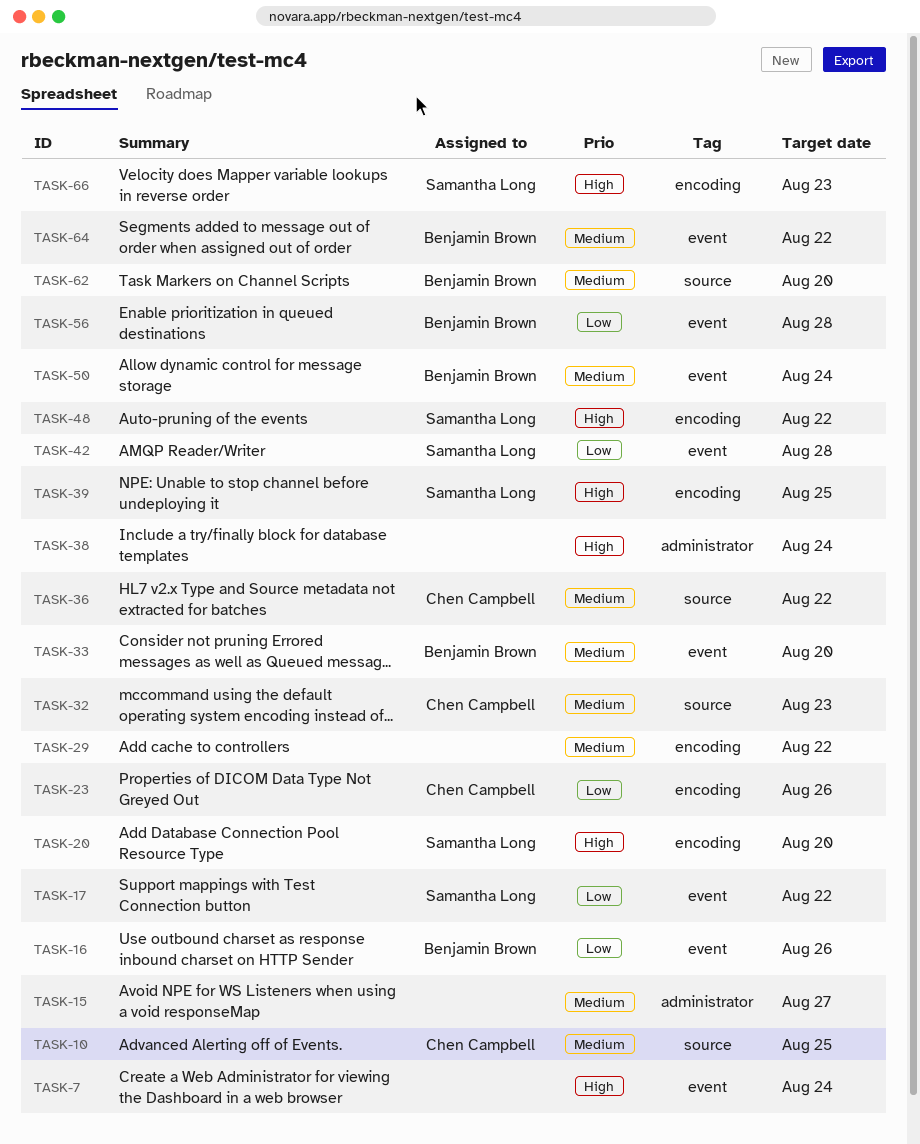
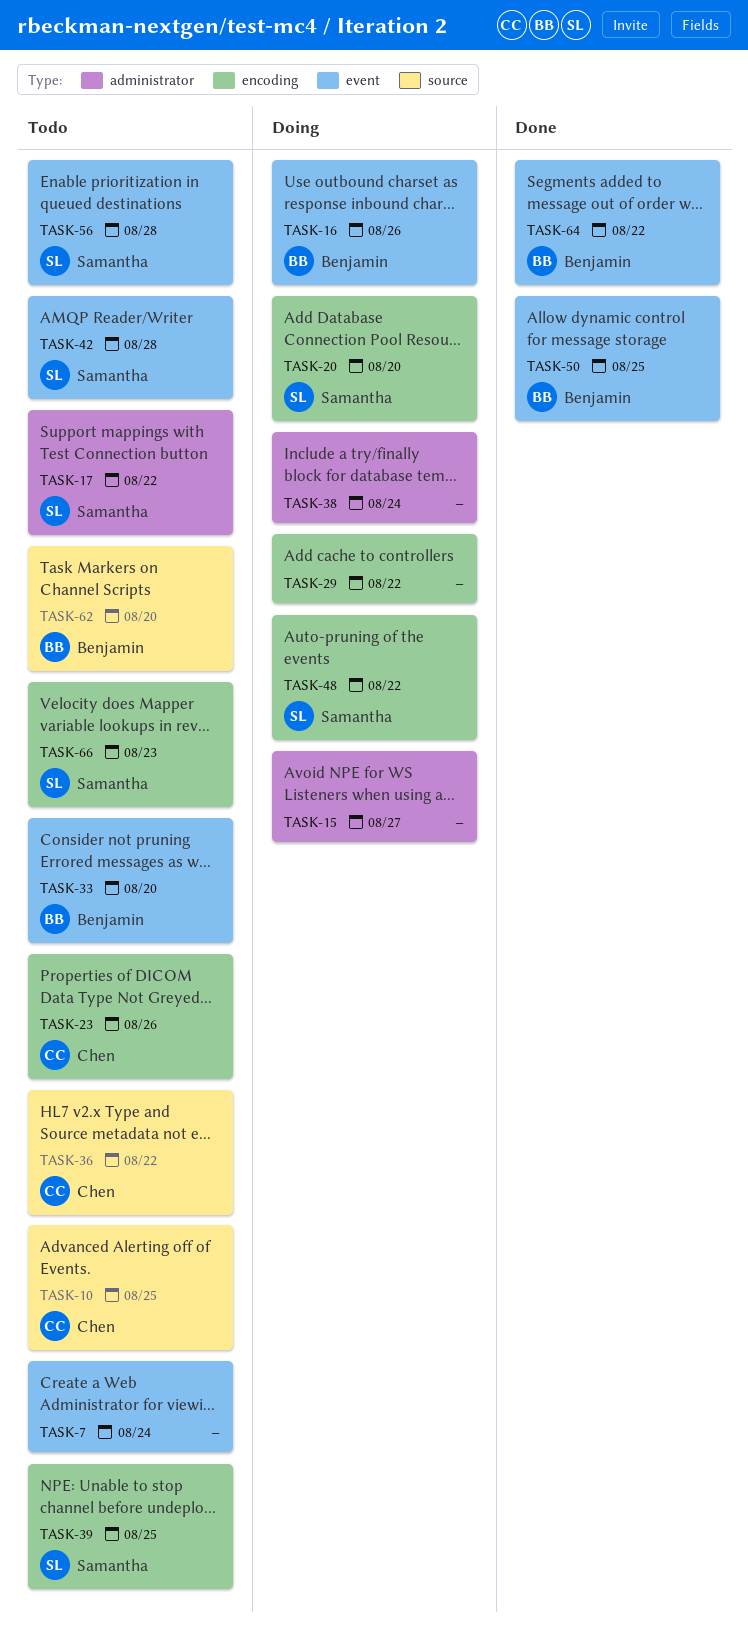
TASK-17, label: event -> administrator
TASK-32: present -> none
TASK-50, due: Aug 24 -> Aug 25
TASK-56, owner: Benjamin Brown -> Samantha Long

